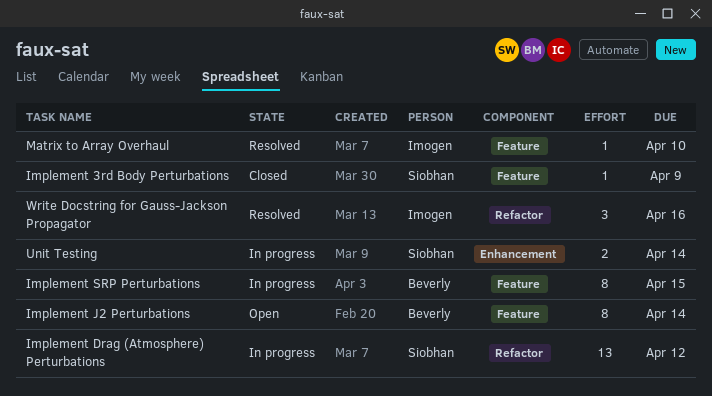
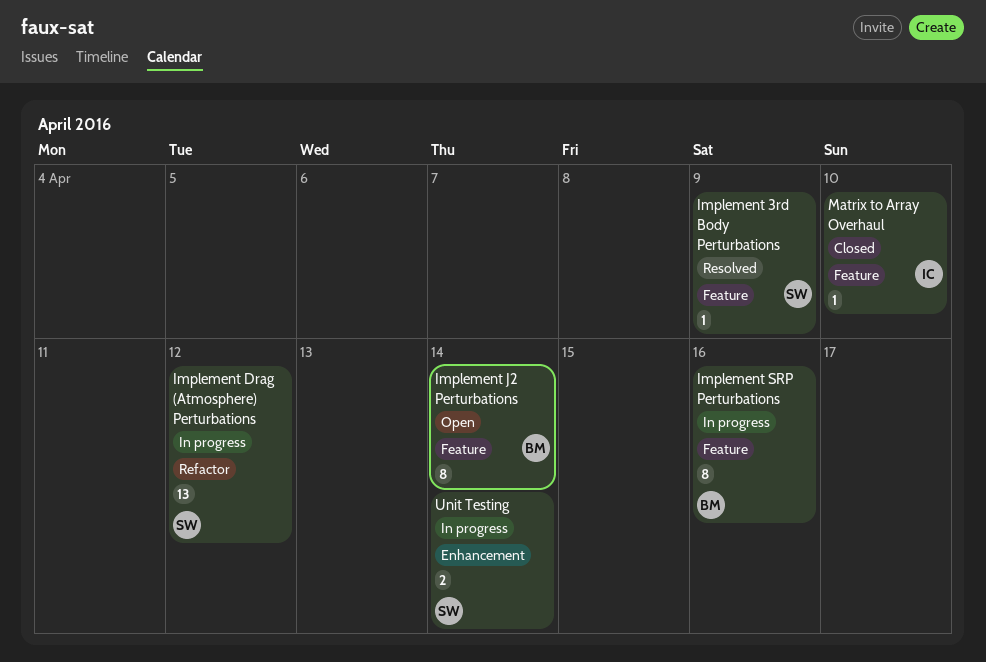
Implement 3rd Body Perturbations, status: Closed -> Resolved
Implement SRP Perturbations, due: Apr 15 -> Apr 16
Matrix to Array Overhaul, status: Resolved -> Closed
Write Docstring for Gauss-Jackson Propagator: present -> none

